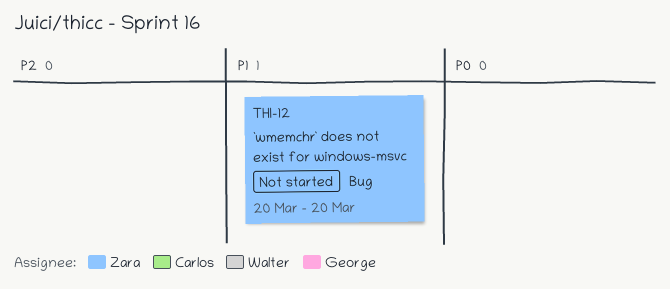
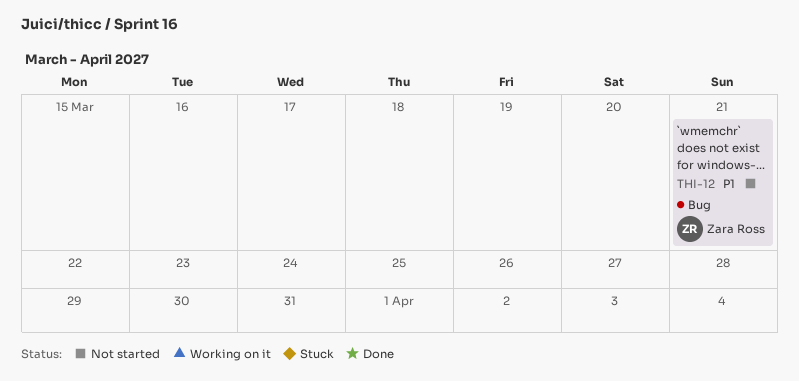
THI-12, due: Mar 20 -> Mar 21

